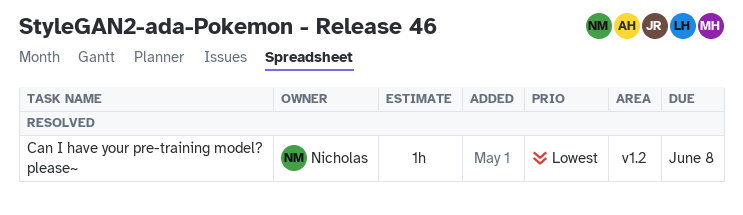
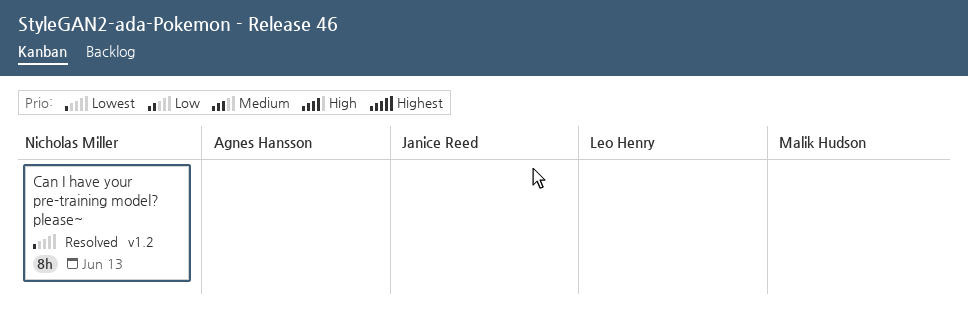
Can I have your pre-training model? please~, estimate: 1h -> 8h
Can I have your pre-training model? please~, due: Jun 8 -> Jun 13

